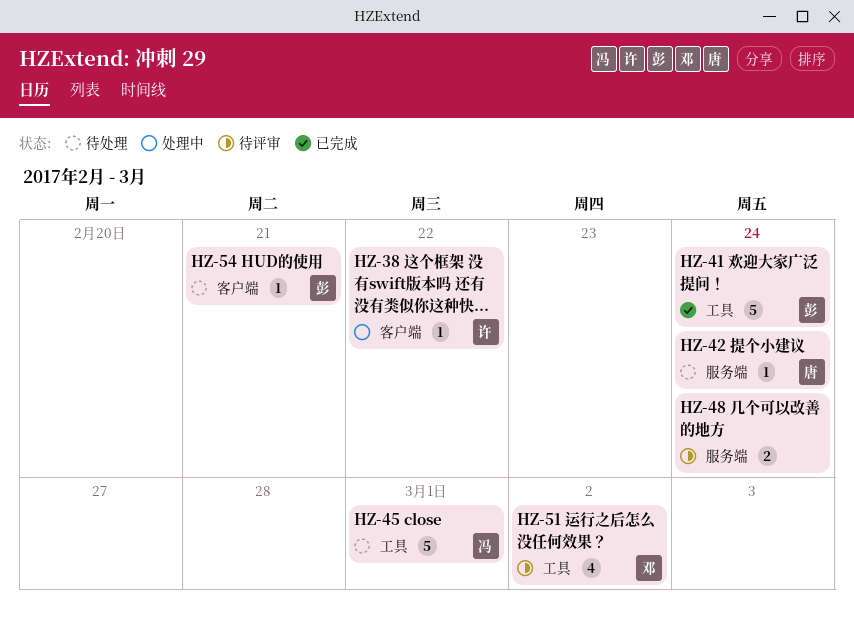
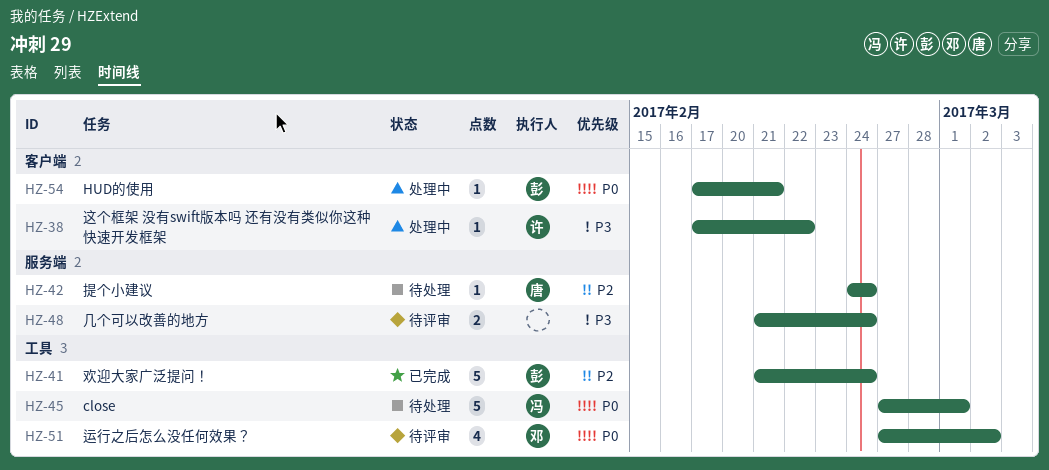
HZ-54, status: 待处理 -> 处理中

